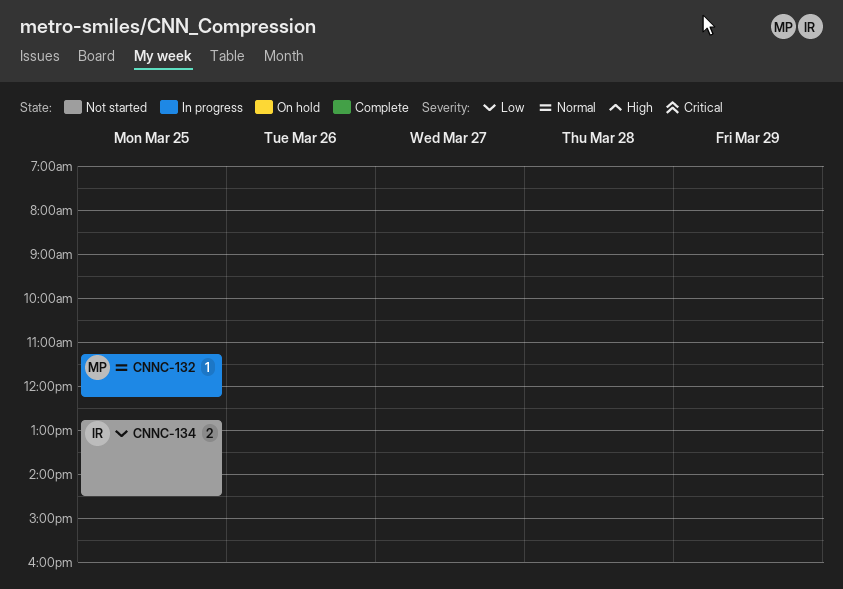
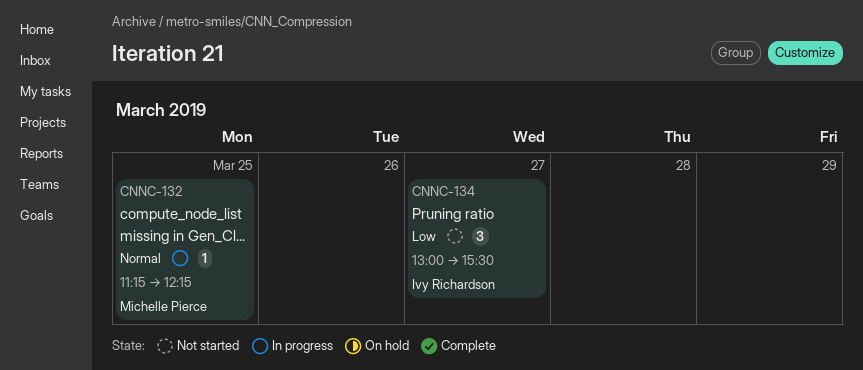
CNNC-134, estimate: 2 -> 3
CNNC-134, day: Mar 25 -> Mar 27
CNNC-134, begins: 12:45 -> 13:00
CNNC-134, ends: 14:30 -> 15:30

